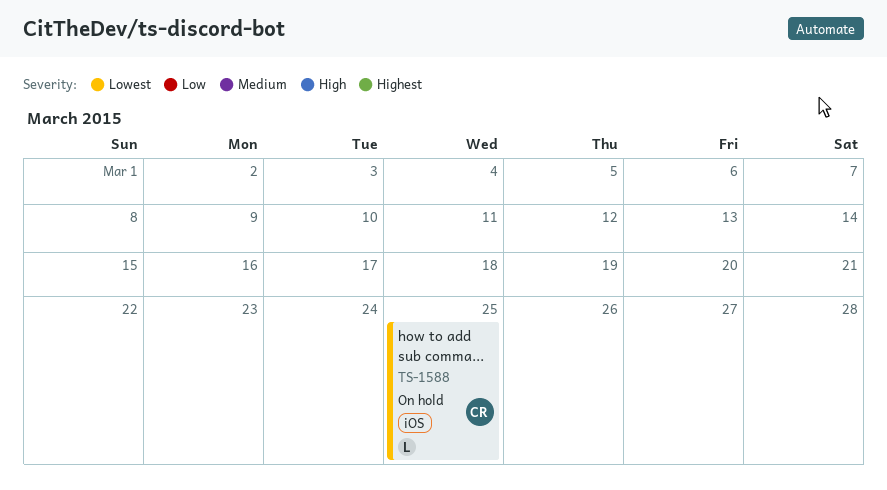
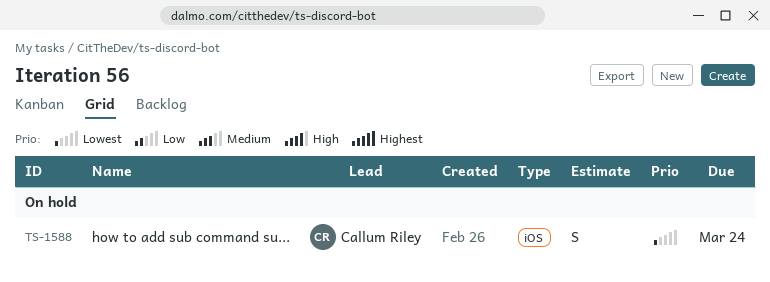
TS-1588, estimate: L -> S
TS-1588, due: Mar 25 -> Mar 24

